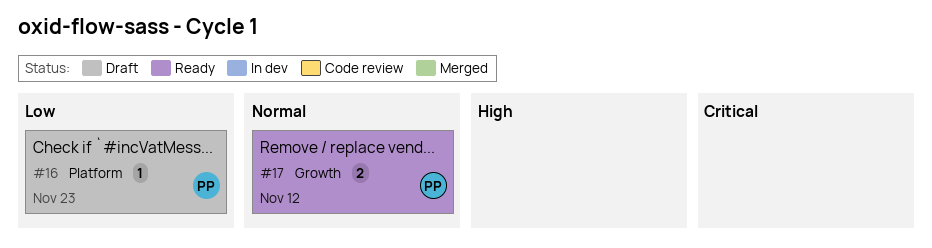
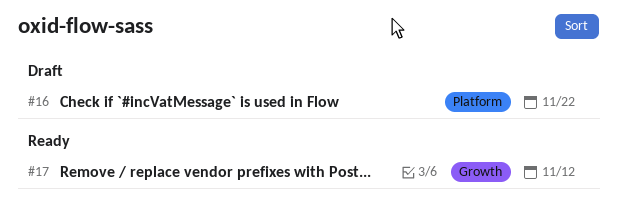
#16, due: Nov 23 -> Nov 22

